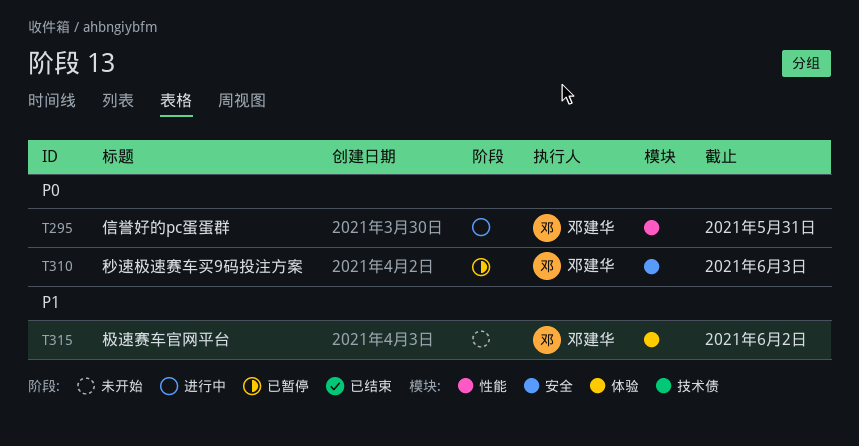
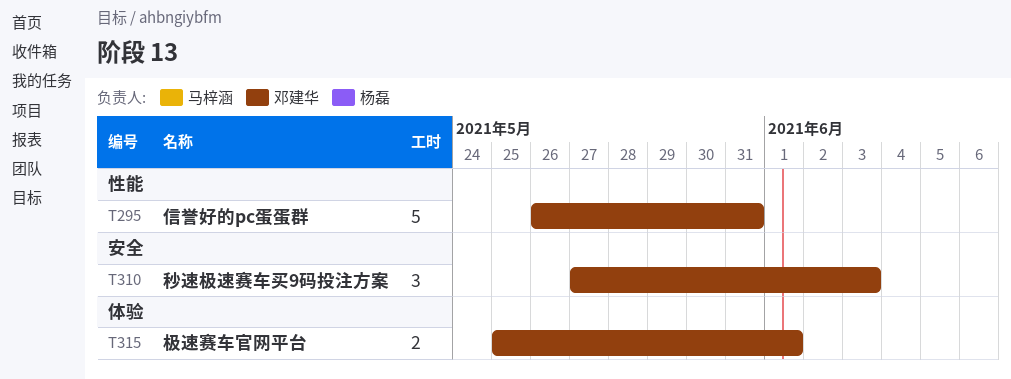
T315, due: Jun 2 -> Jun 1

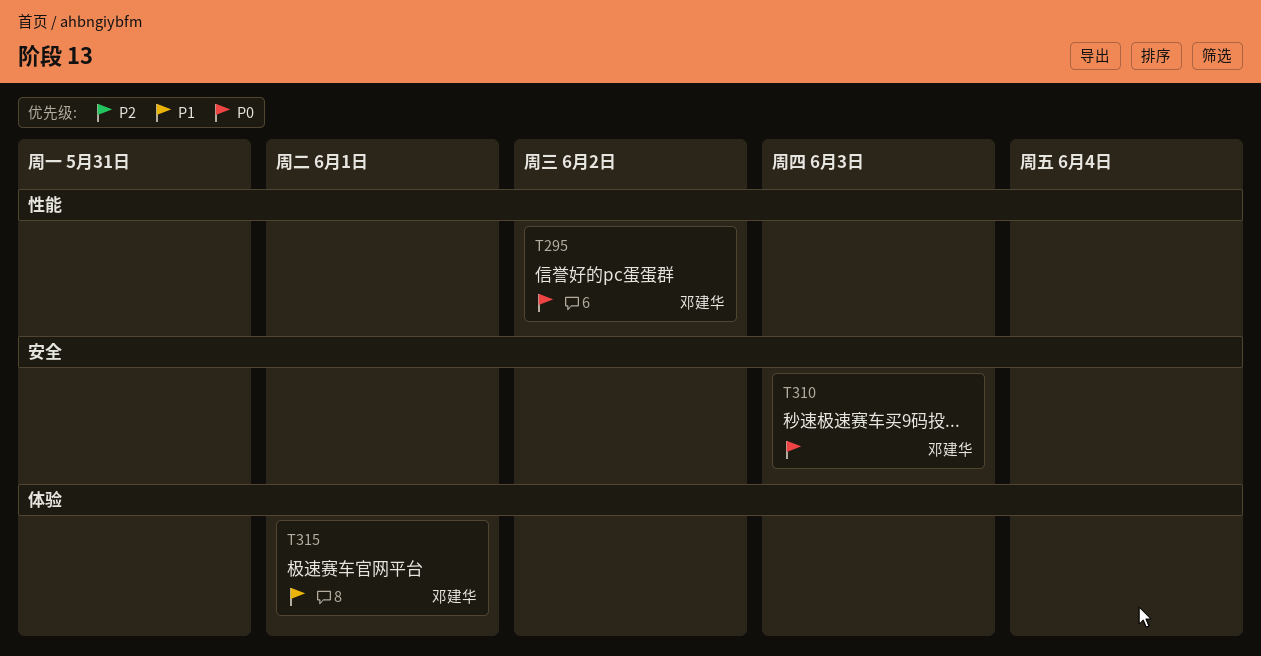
T295, due: May 31 -> Jun 2

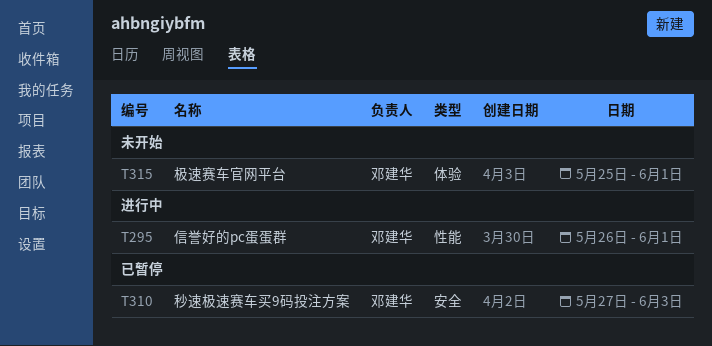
T295, due: Jun 2 -> Jun 1

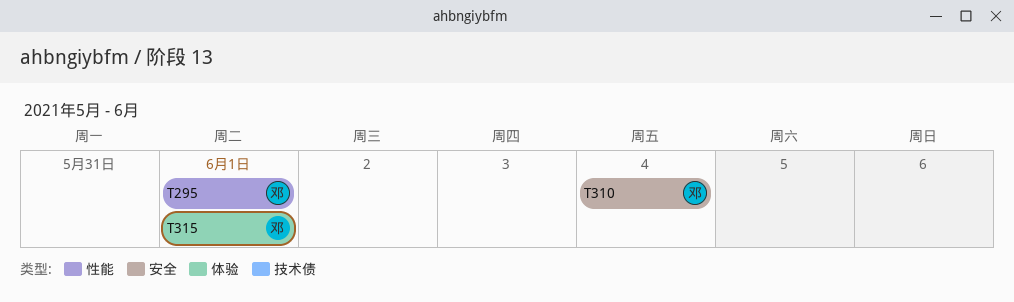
T310, due: Jun 3 -> Jun 4

